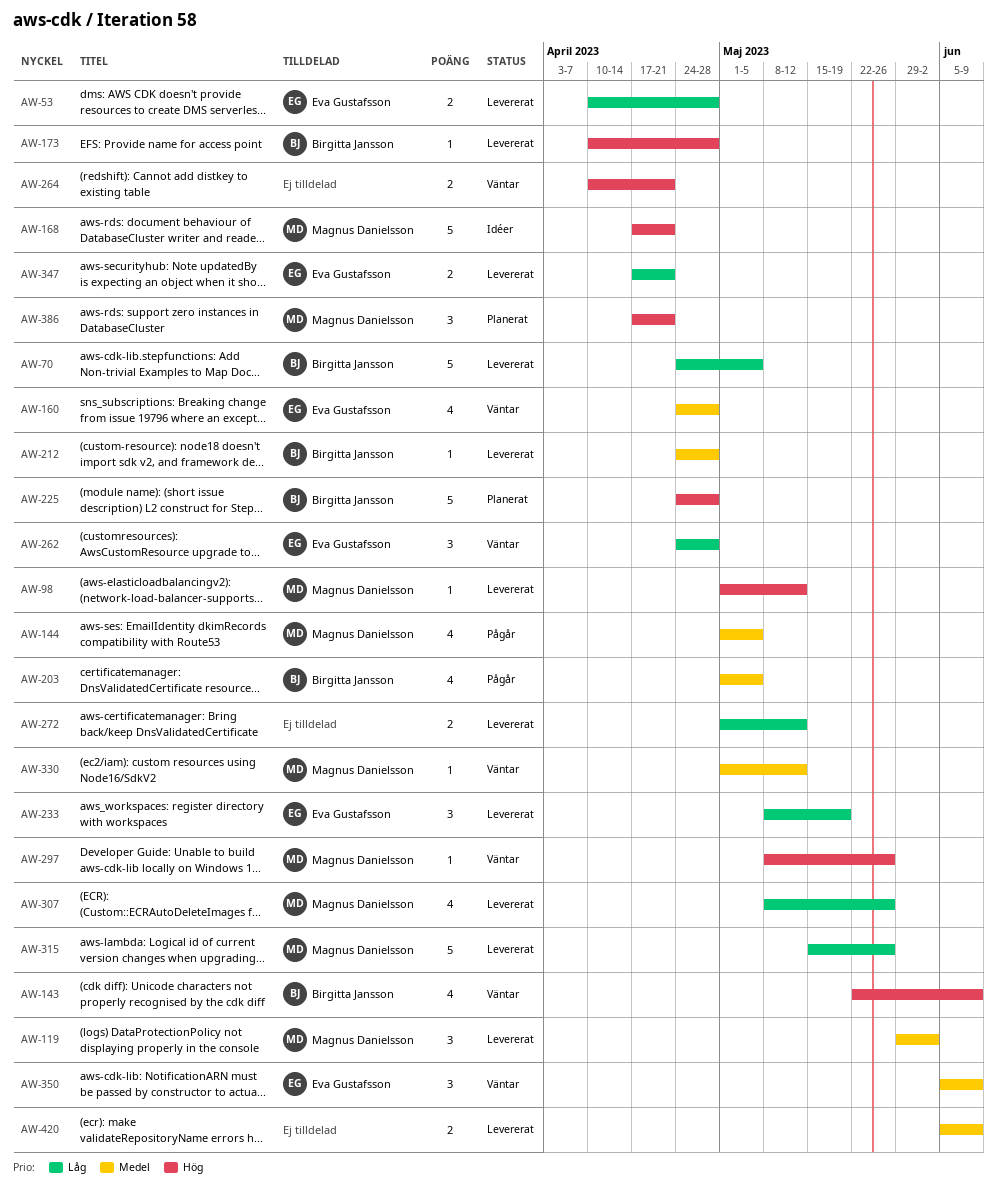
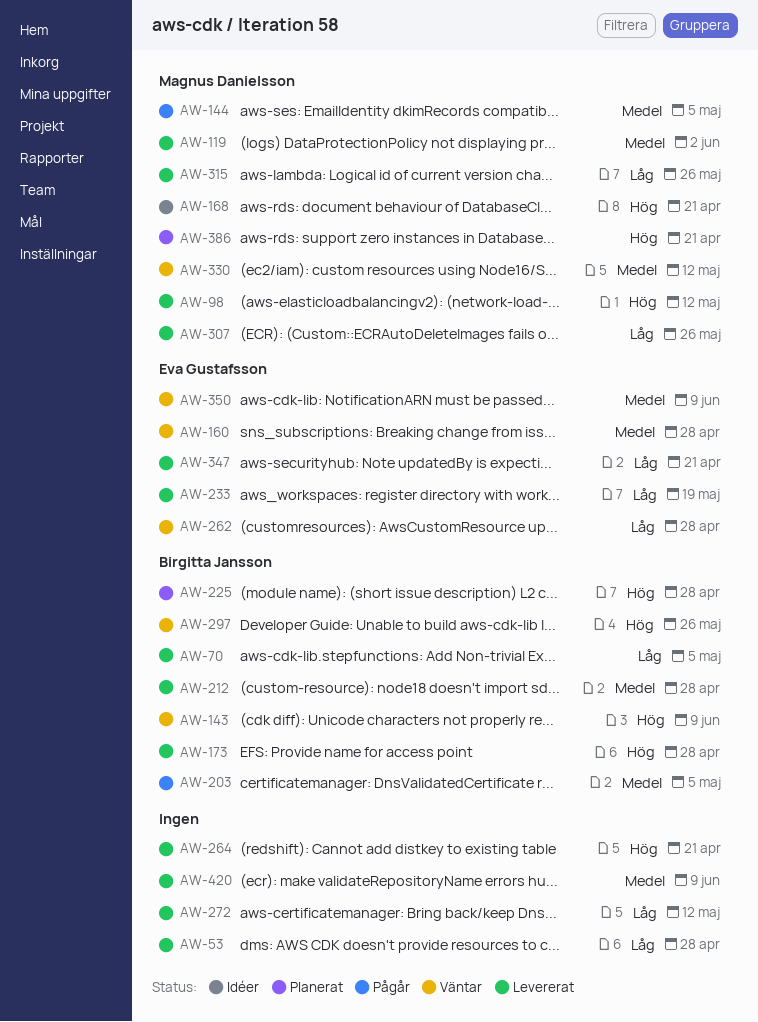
AW-53, owner: Eva Gustafsson -> none
AW-264, status: Väntar -> Levererat
AW-297, owner: Magnus Danielsson -> Birgitta Jansson

